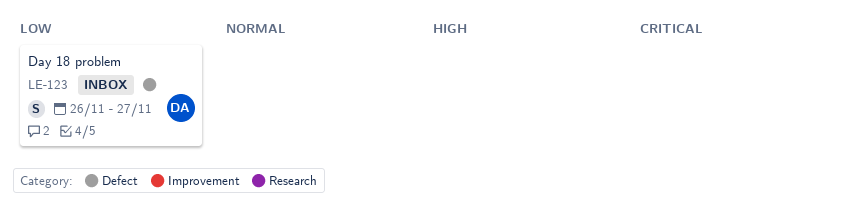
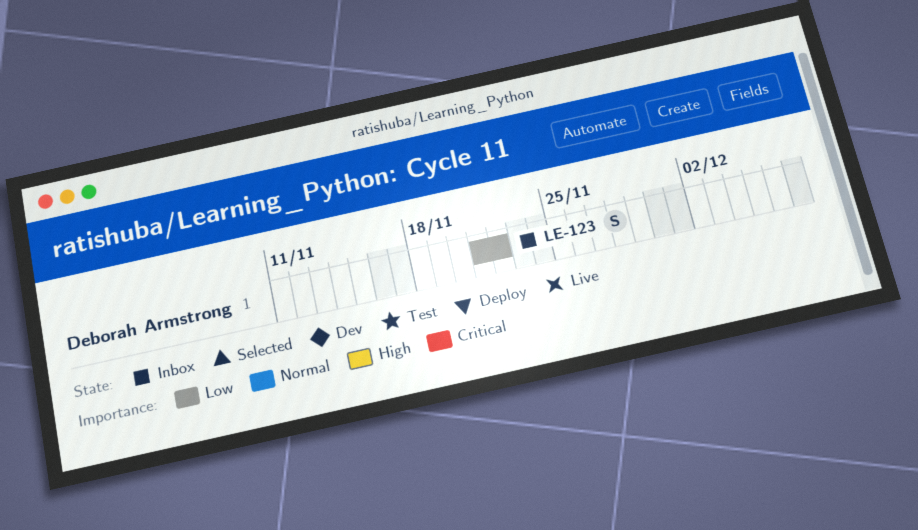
LE-123, start: Nov 26 -> Nov 21
LE-123, due: Nov 27 -> Nov 22

